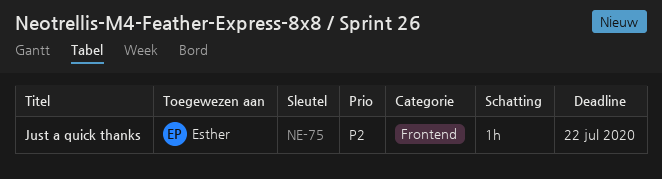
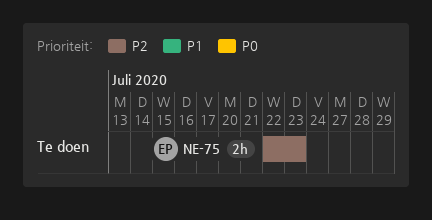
NE-75, estimate: 1h -> 2h
NE-75, due: Jul 22 -> Jul 23

